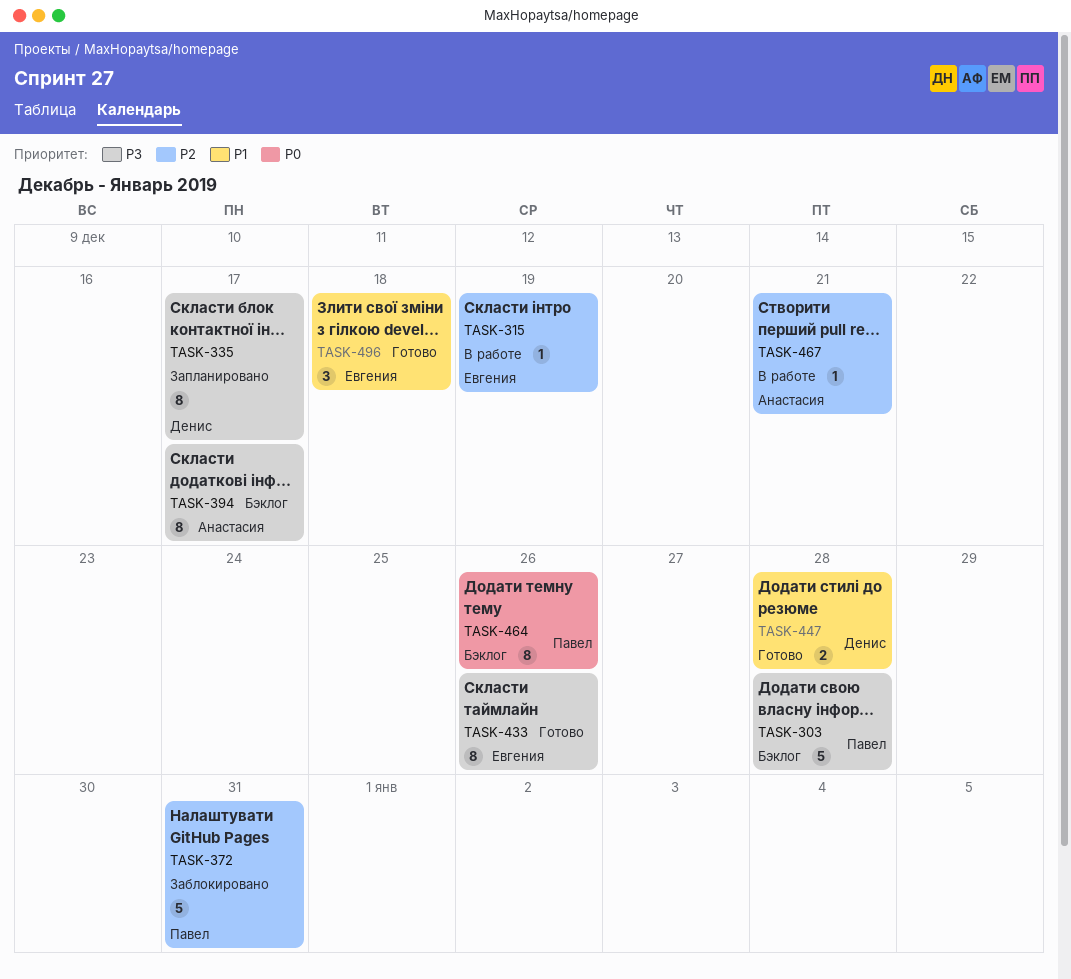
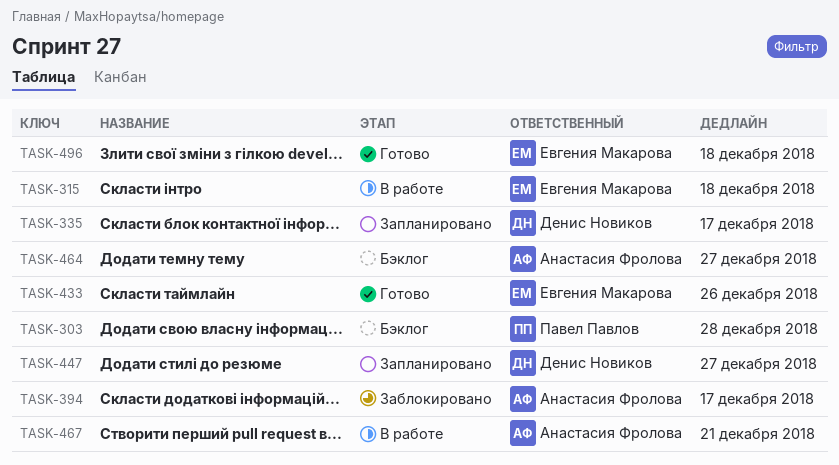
TASK-315, due: Dec 19 -> Dec 18
TASK-372: present -> none
TASK-394, status: Бэклог -> Заблокировано
TASK-447, status: Готово -> Запланировано
TASK-447, due: Dec 28 -> Dec 27
TASK-464, owner: Павел Павлов -> Анастасия Фролова
TASK-464, due: Dec 26 -> Dec 27

